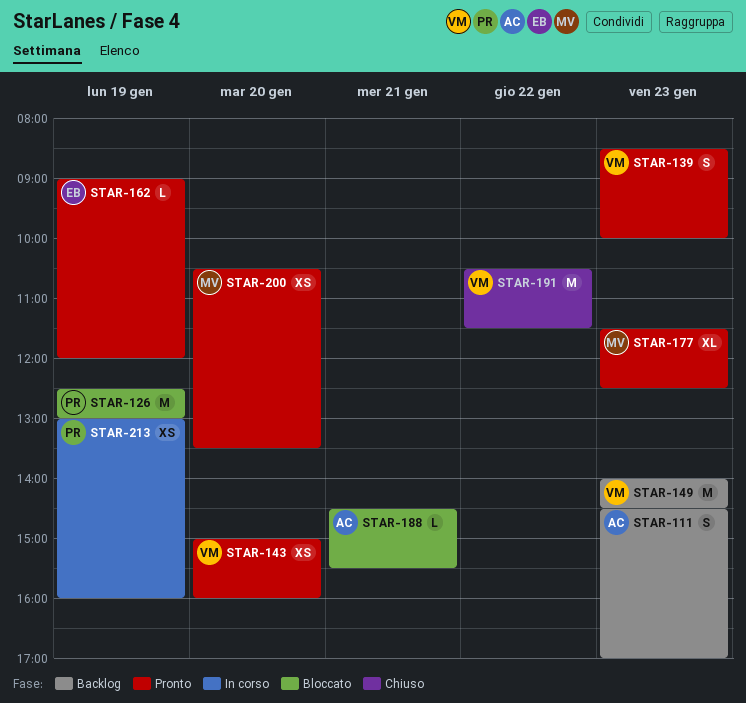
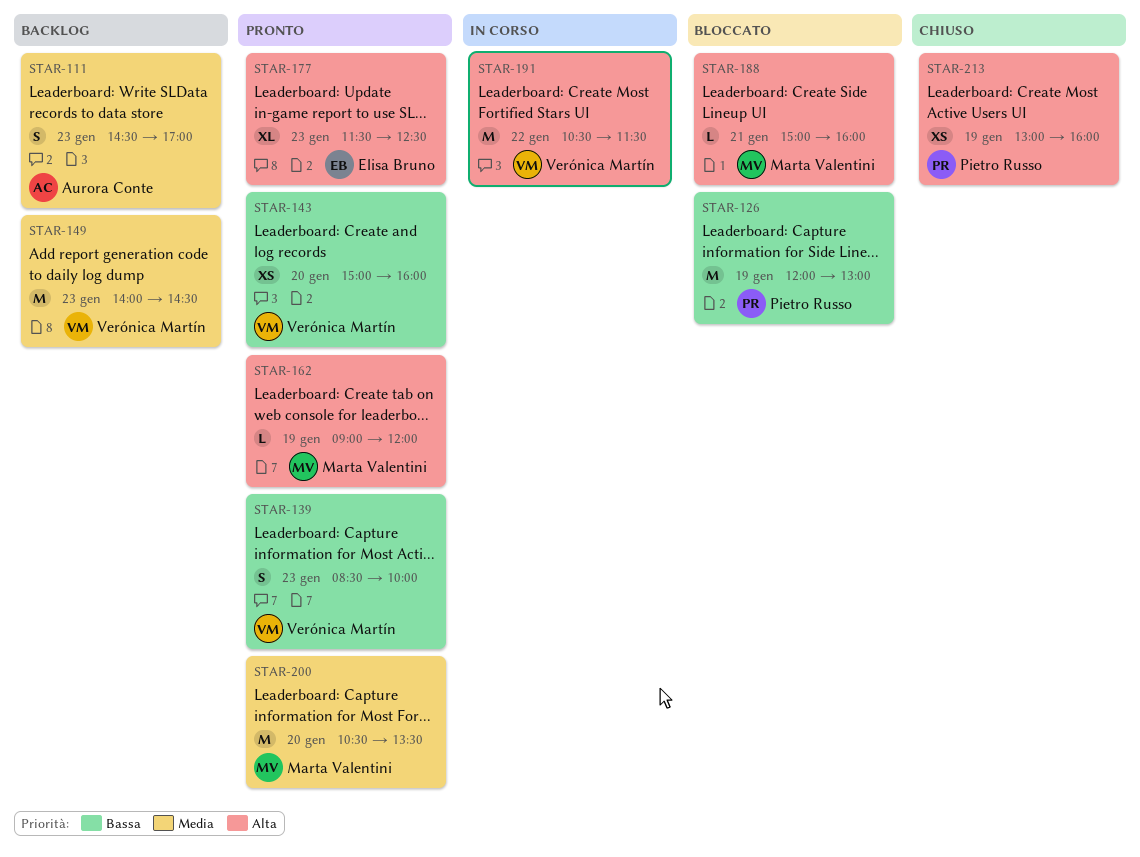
STAR-126, begins: 12:30 -> 12:00
STAR-162, owner: Elisa Bruno -> Marta Valentini
STAR-177, owner: Marta Valentini -> Elisa Bruno
STAR-188, owner: Aurora Conte -> Marta Valentini
STAR-188, begins: 14:30 -> 15:00
STAR-188, ends: 15:30 -> 16:00
STAR-191, status: Chiuso -> In corso
STAR-200, estimate: XS -> M
STAR-213, status: In corso -> Chiuso

